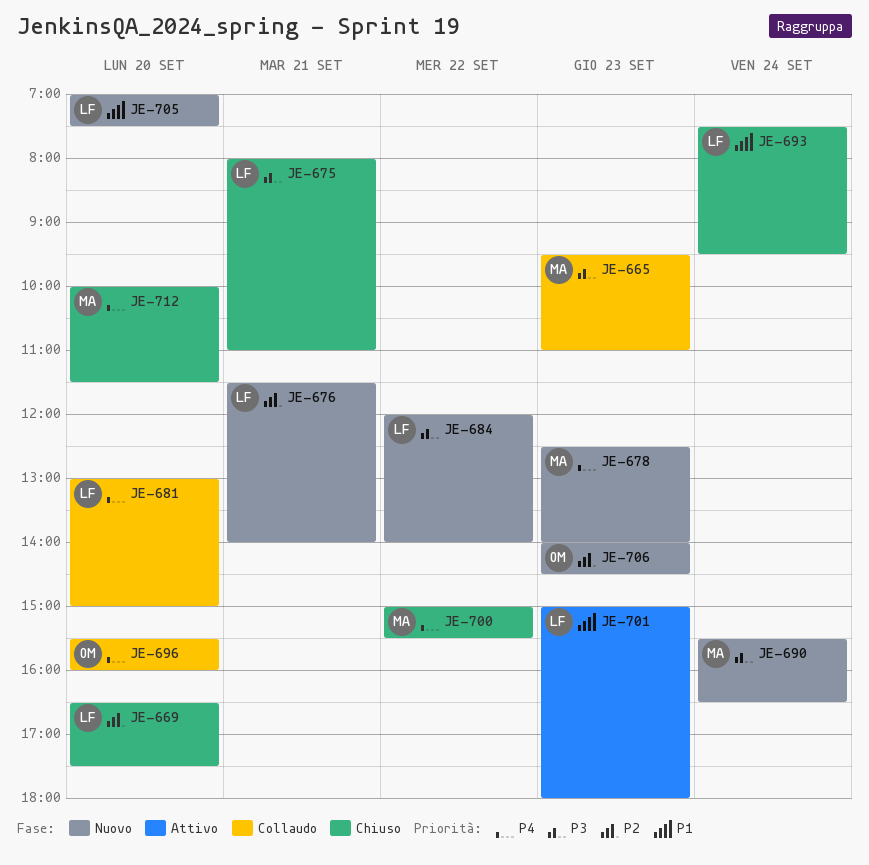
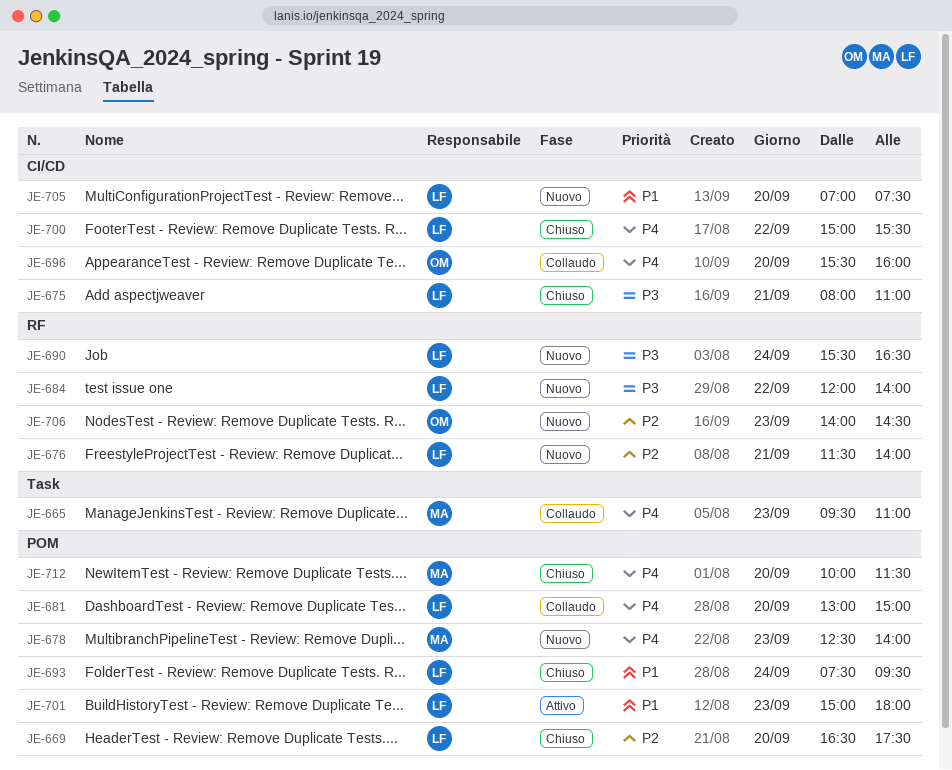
JE-665, priority: P3 -> P4
JE-690, owner: MA -> LF
JE-700, owner: MA -> LF

